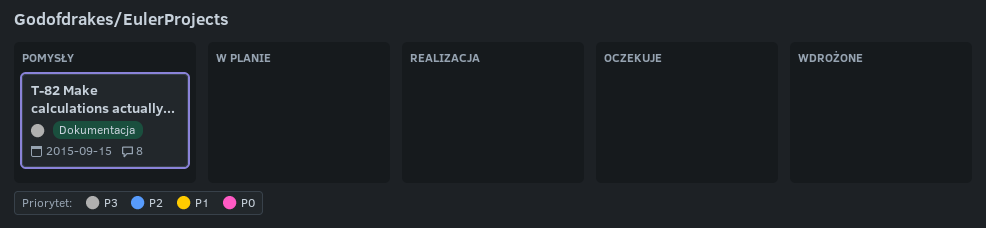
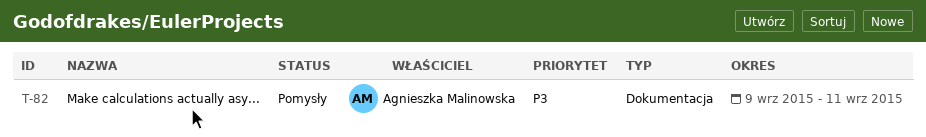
T-82, due: Sep 15 -> Sep 11

